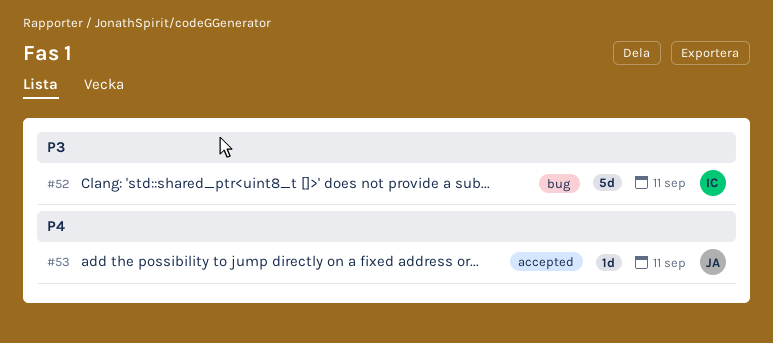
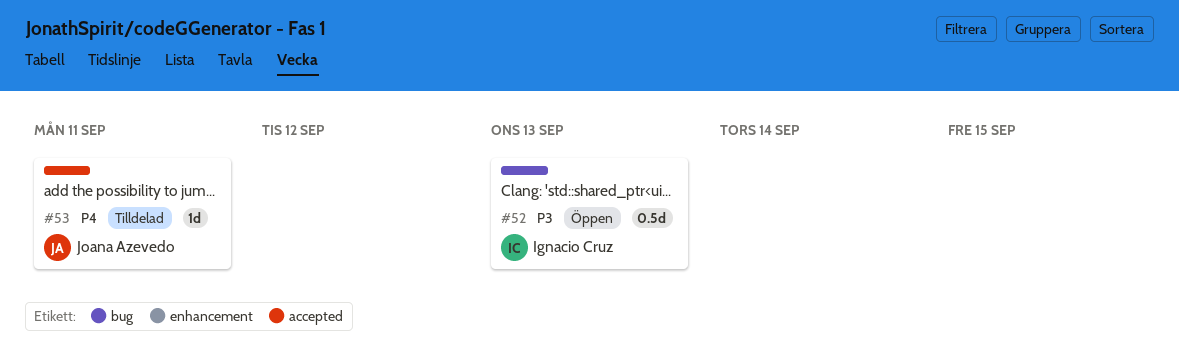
#52, estimate: 5d -> 0.5d
#52, due: Sep 11 -> Sep 13

